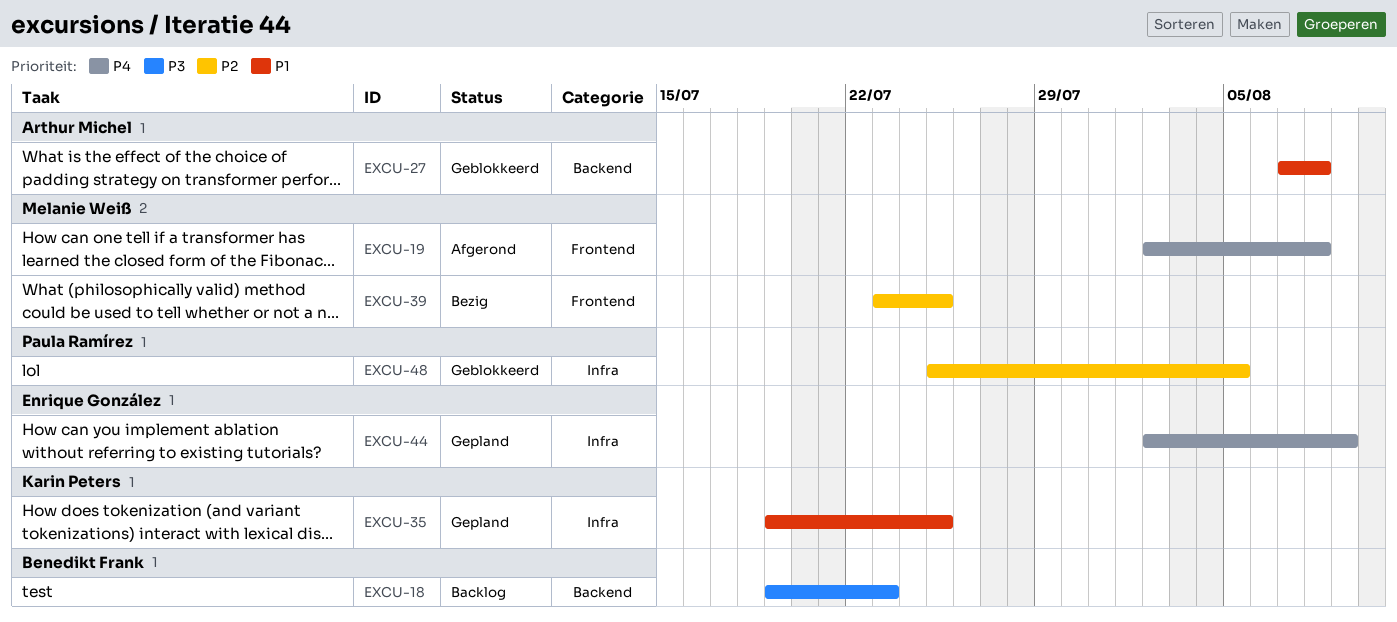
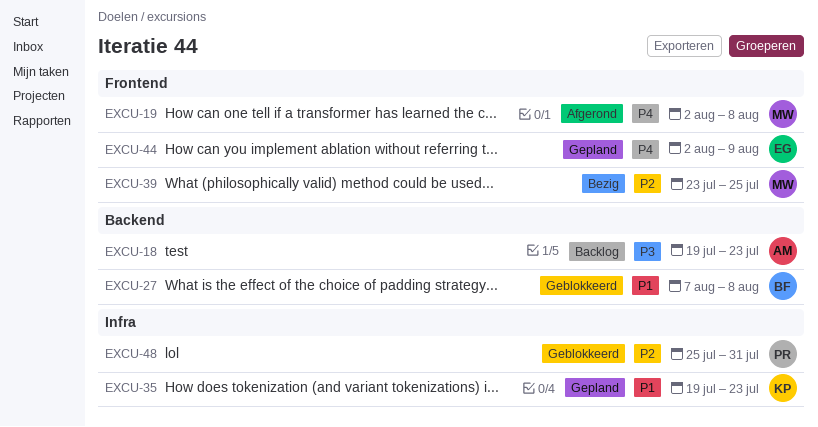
EXCU-18, owner: Benedikt Frank -> Arthur Michel
EXCU-27, owner: Arthur Michel -> Benedikt Frank
EXCU-35, due: Jul 25 -> Jul 23
EXCU-44, label: Infra -> Frontend
EXCU-48, due: Aug 5 -> Jul 31

